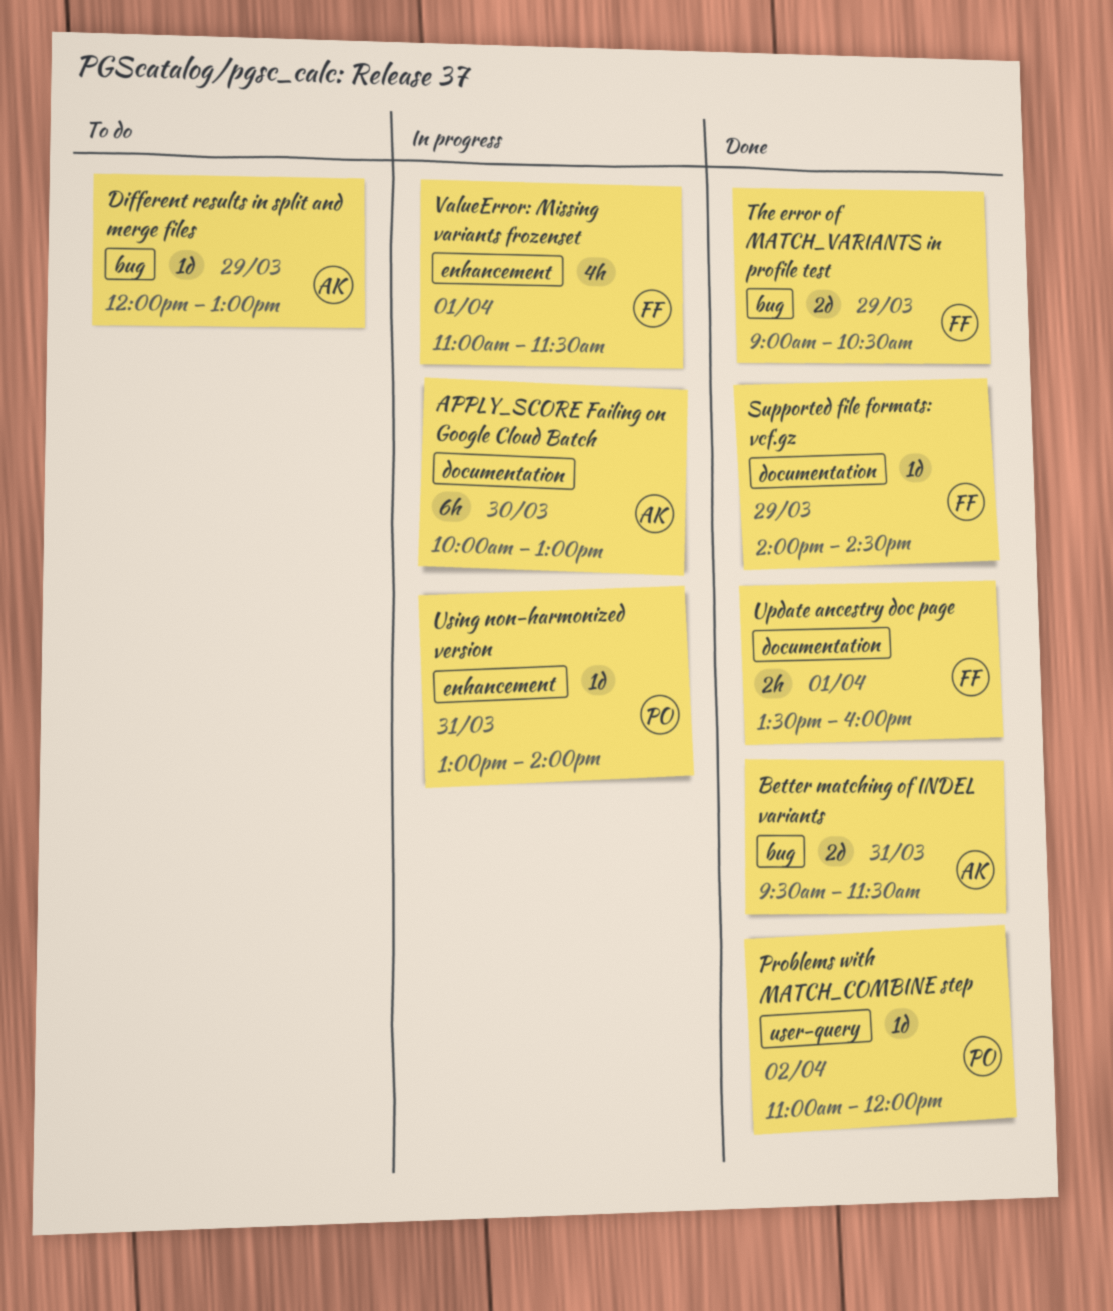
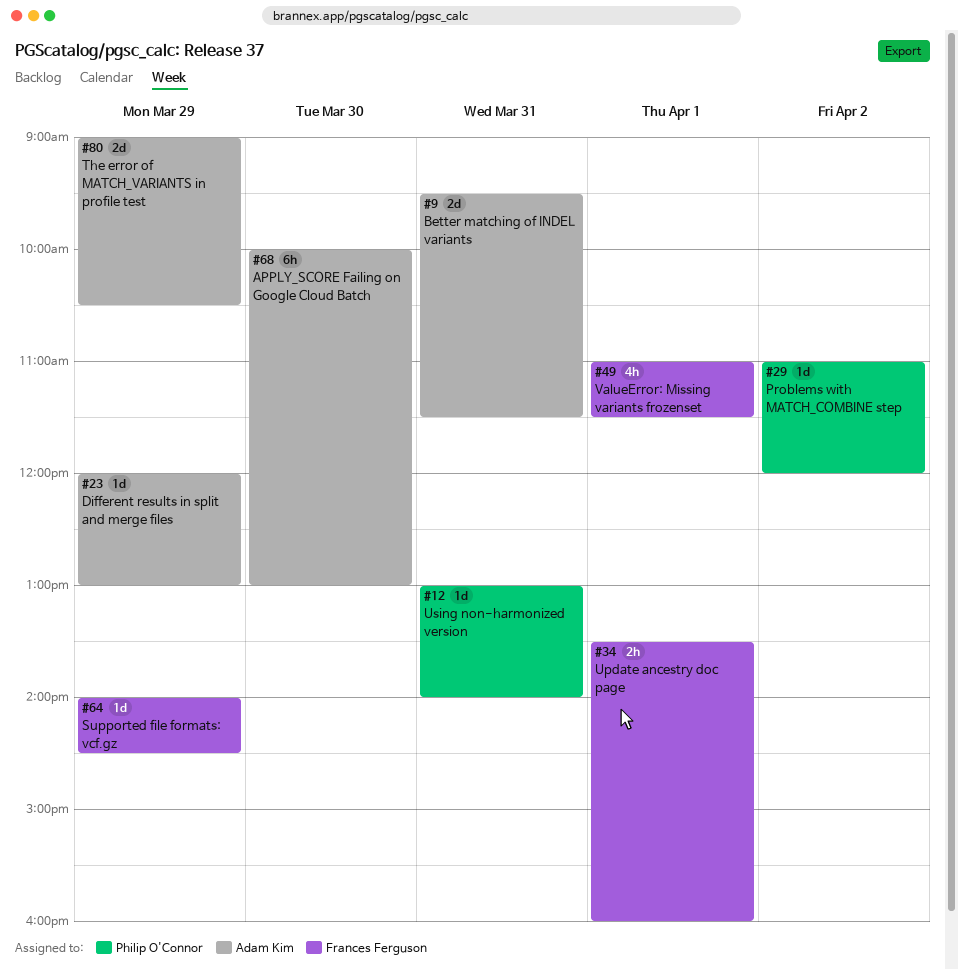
The error of MATCH_VARIANTS in profile test, owner: Frances Ferguson -> Adam Kim

